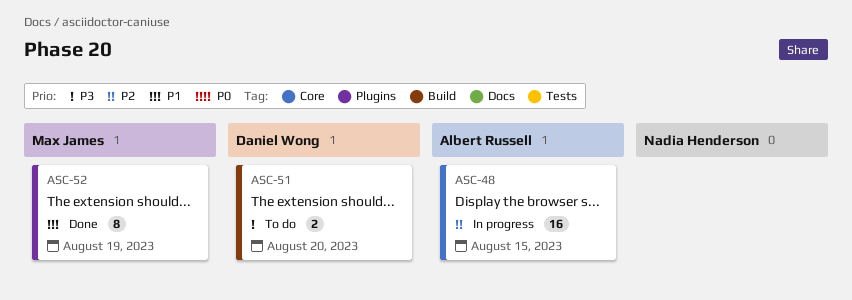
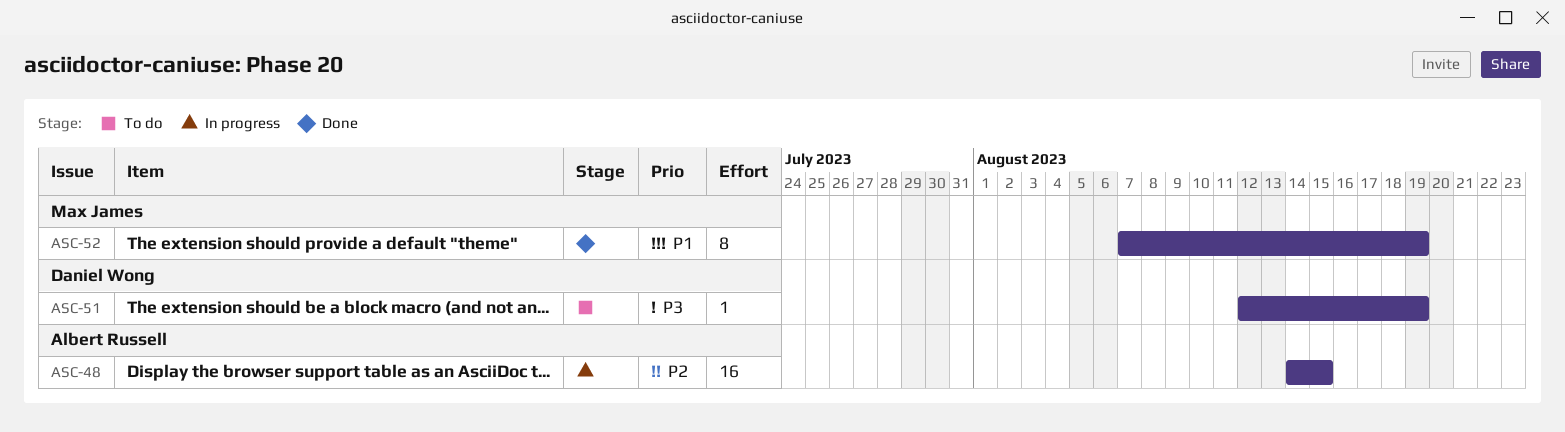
ASC-51, estimate: 2 -> 1
ASC-51, due: Aug 20 -> Aug 19

